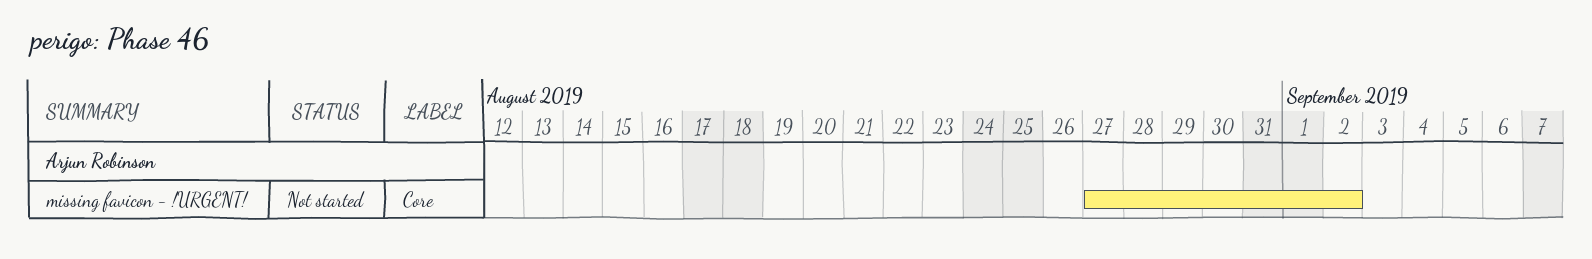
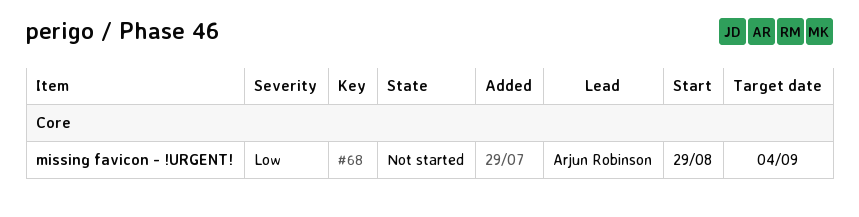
missing favicon - !URGENT!, start: Aug 27 -> Aug 29
missing favicon - !URGENT!, due: Sep 2 -> Sep 4

